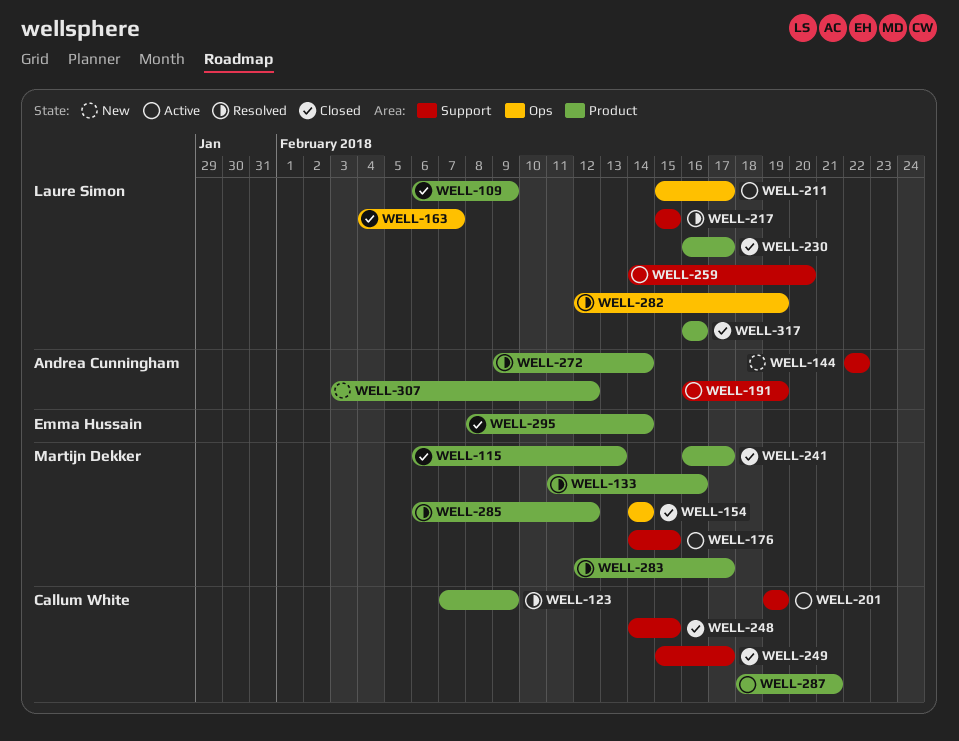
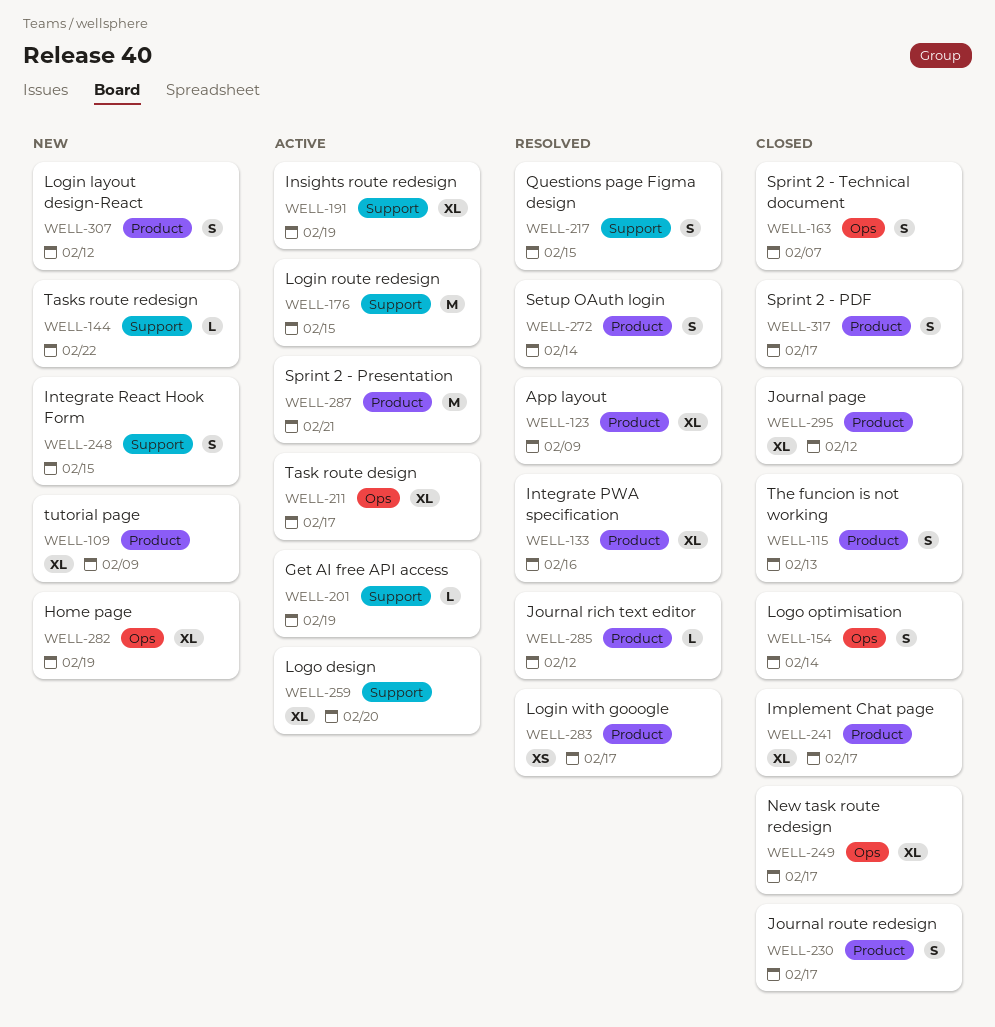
WELL-109, status: Closed -> New
WELL-248, status: Closed -> New
WELL-249, label: Support -> Ops
WELL-282, status: Resolved -> New
WELL-295, due: Feb 14 -> Feb 12
WELL-317, due: Feb 16 -> Feb 17

